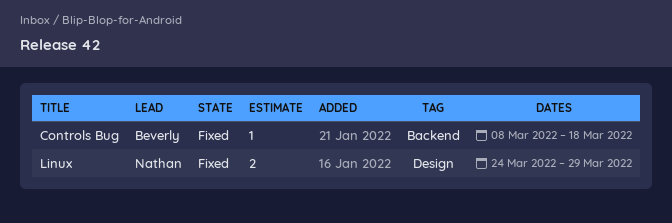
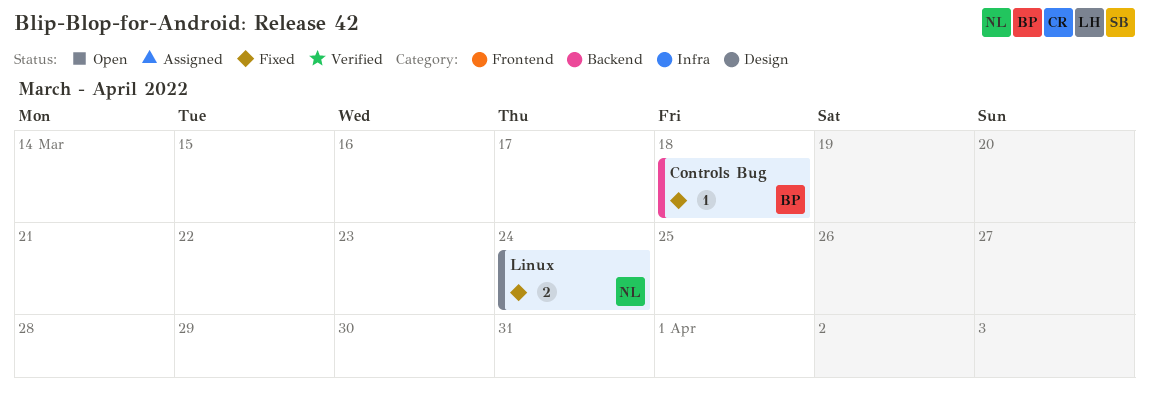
Linux, due: Mar 29 -> Mar 24

